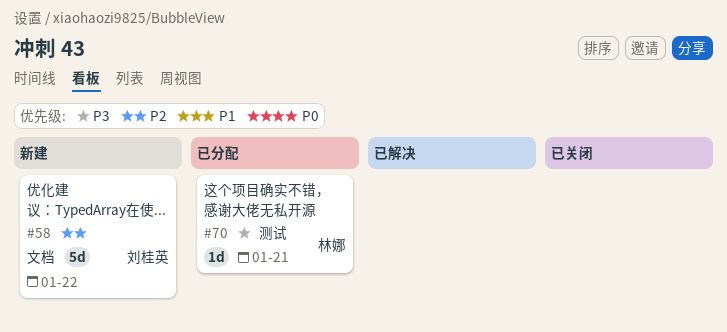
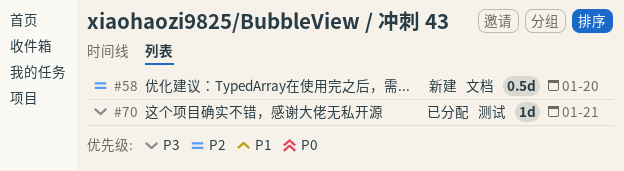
#58, estimate: 5d -> 0.5d
#58, due: Jan 22 -> Jan 20

